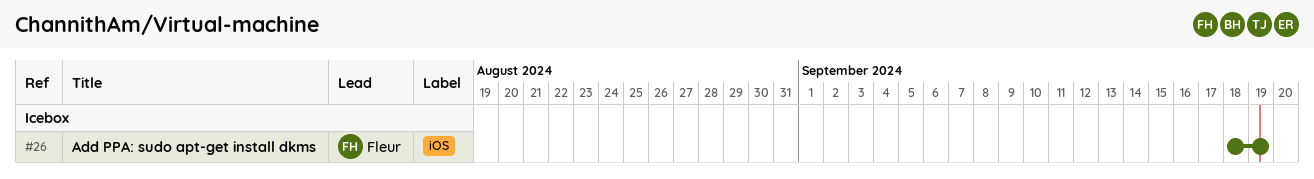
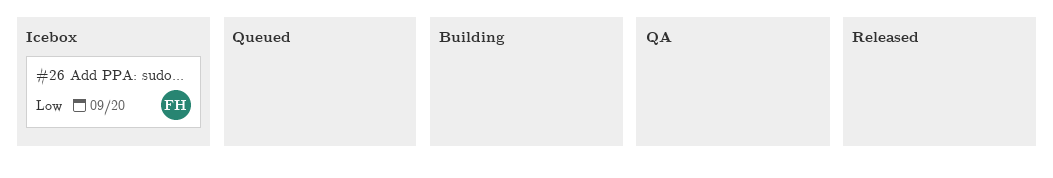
#26, due: Sep 19 -> Sep 20

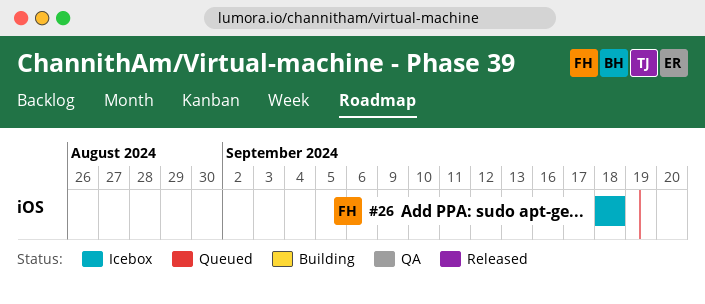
#26, due: Sep 20 -> Sep 18

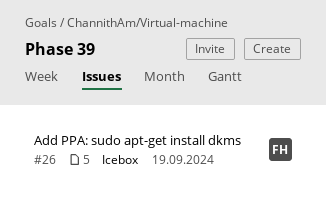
#26, due: Sep 18 -> Sep 19

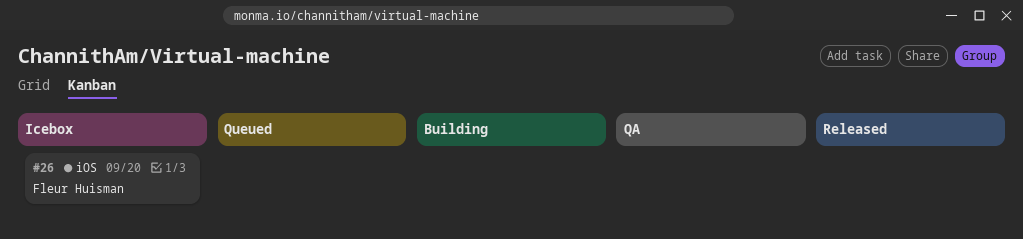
#26, due: Sep 19 -> Sep 20

